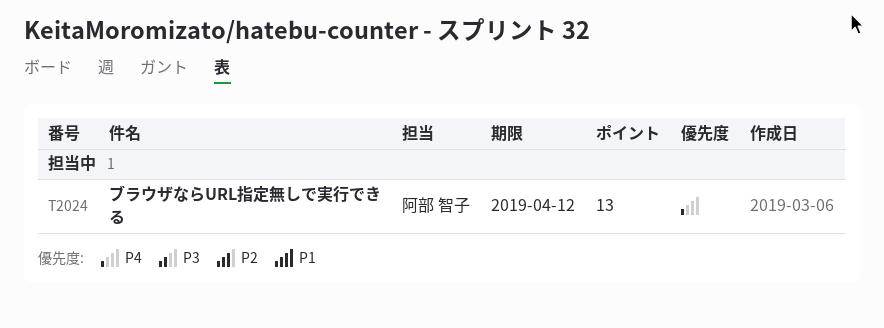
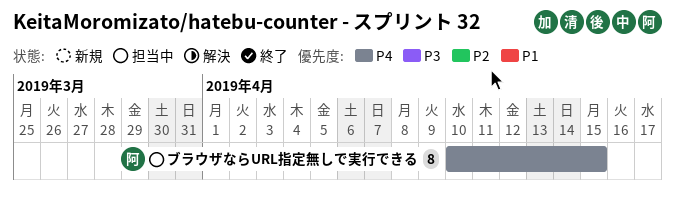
ブラウザならURL指定無しで実行できる, estimate: 13 -> 8
ブラウザならURL指定無しで実行できる, due: Apr 12 -> Apr 15

